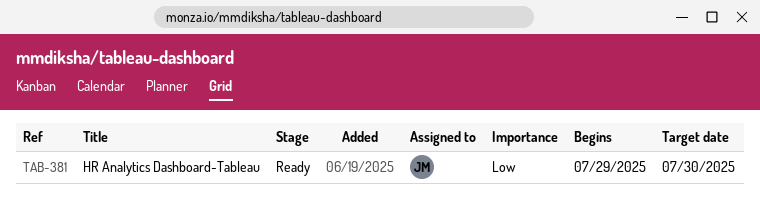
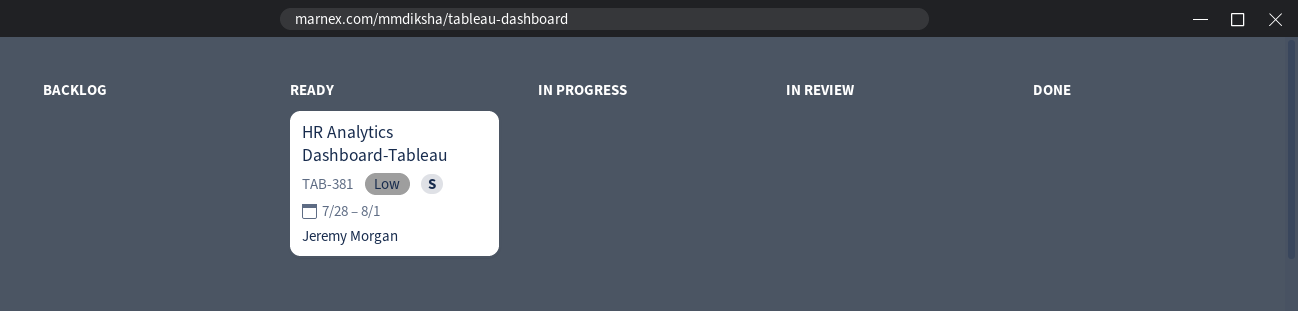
TAB-381, start: Jul 29 -> Jul 28
TAB-381, due: Jul 30 -> Aug 1

